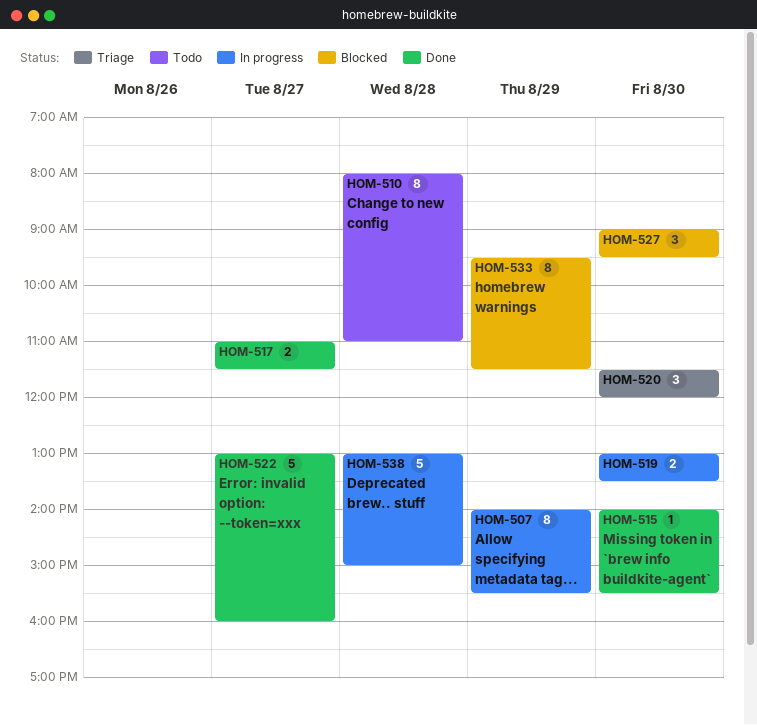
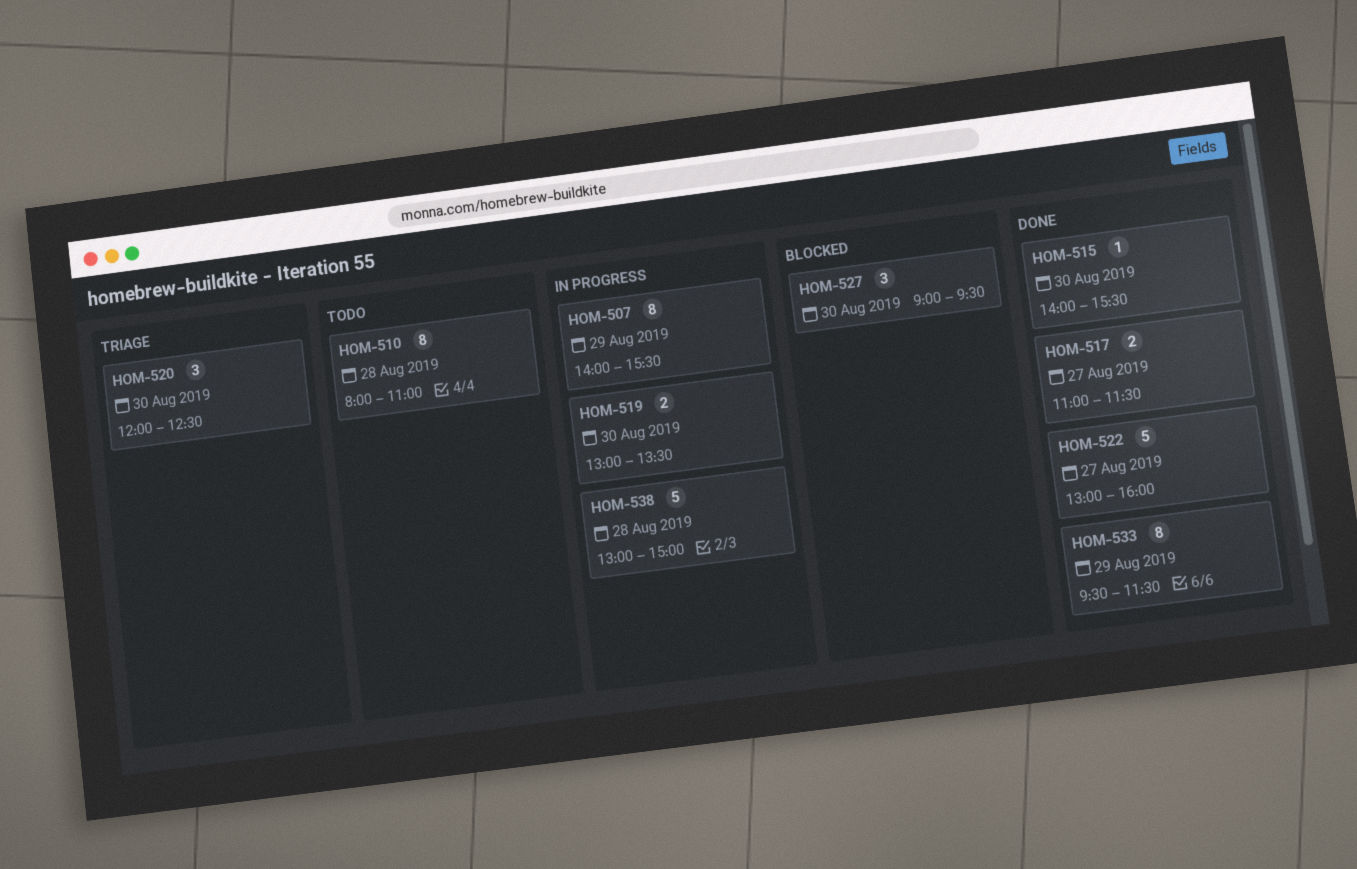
HOM-520, begins: 11:30 -> 12:00
HOM-520, ends: 12:00 -> 12:30
HOM-533, status: Blocked -> Done

